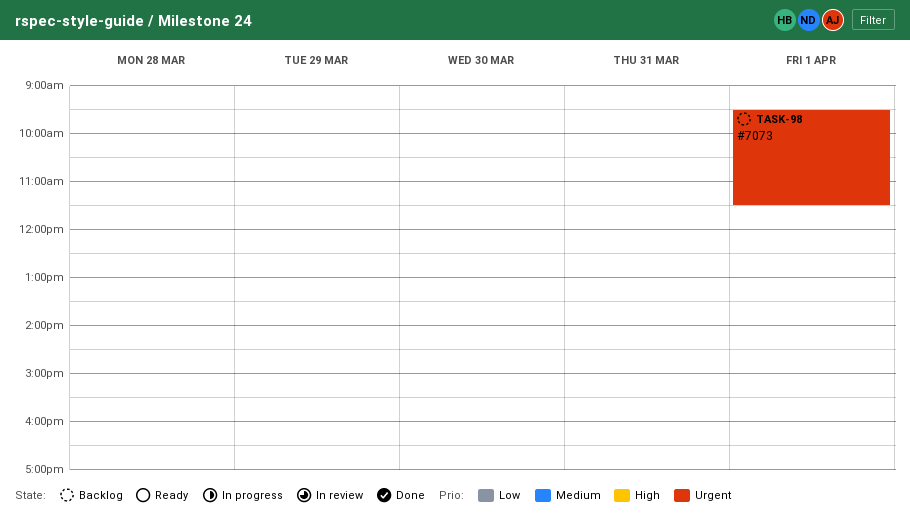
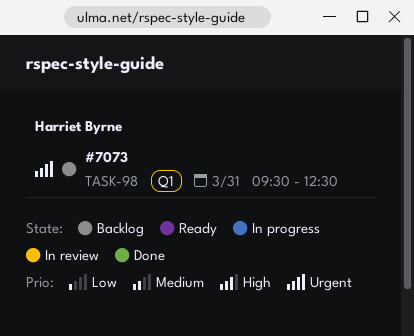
TASK-98, day: Apr 1 -> Mar 31
TASK-98, ends: 11:30 -> 12:30

